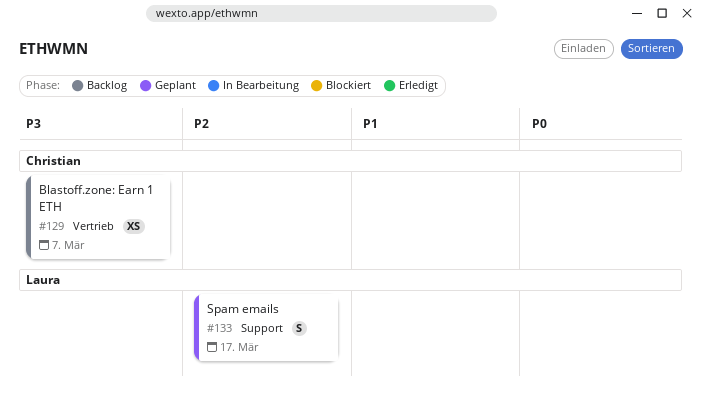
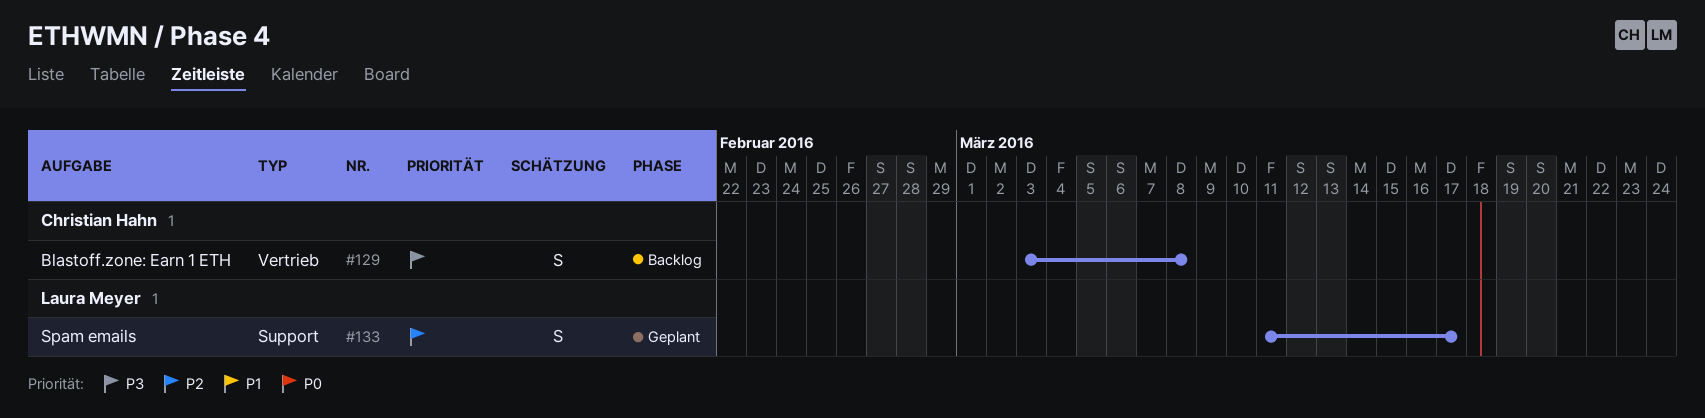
#129, estimate: XS -> S
#129, due: Mar 7 -> Mar 8

